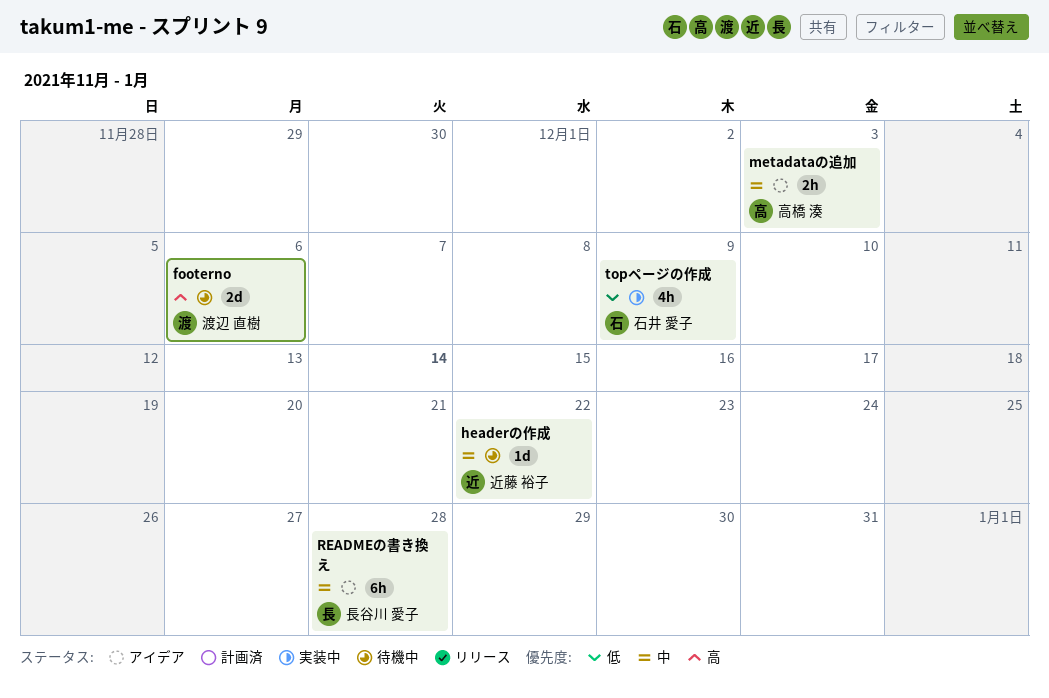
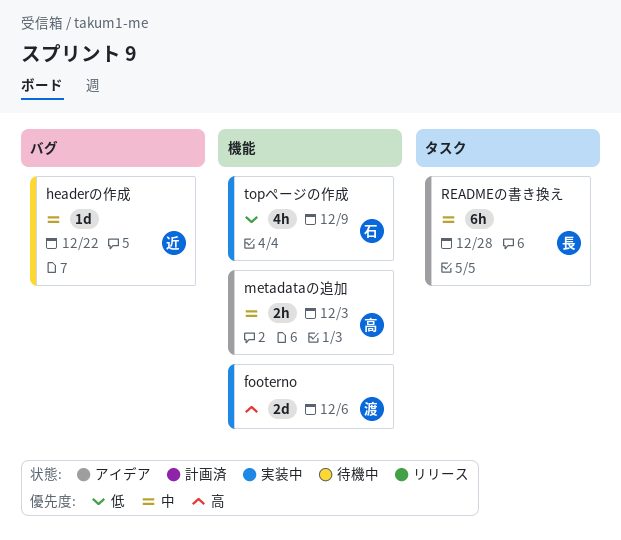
footerno, status: 待機中 -> 実装中

